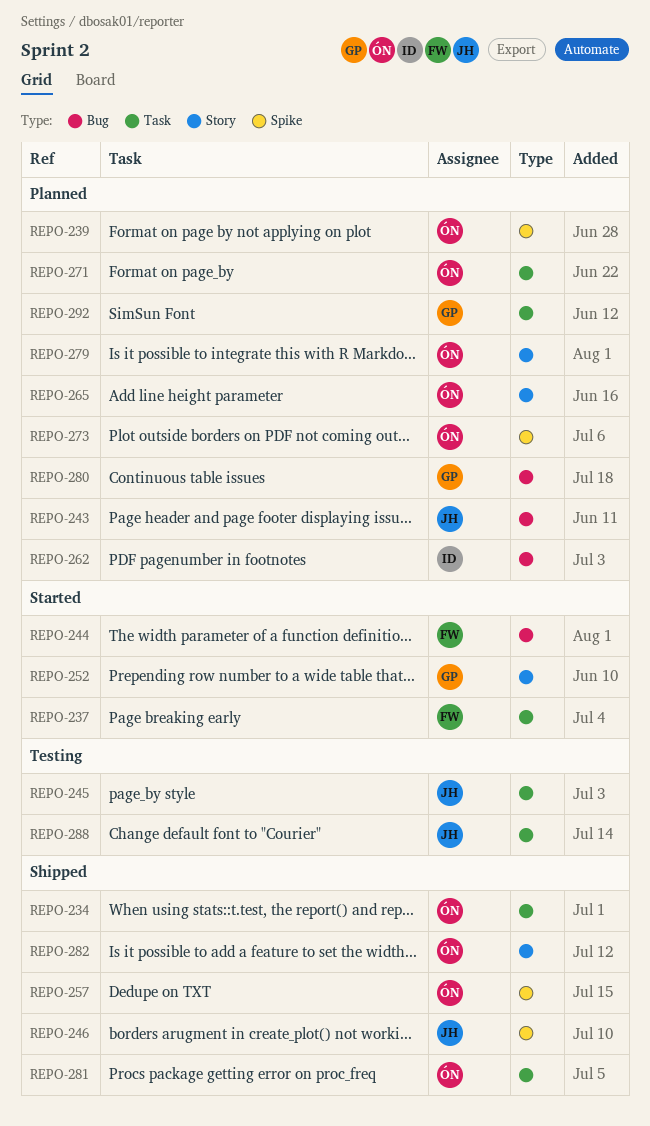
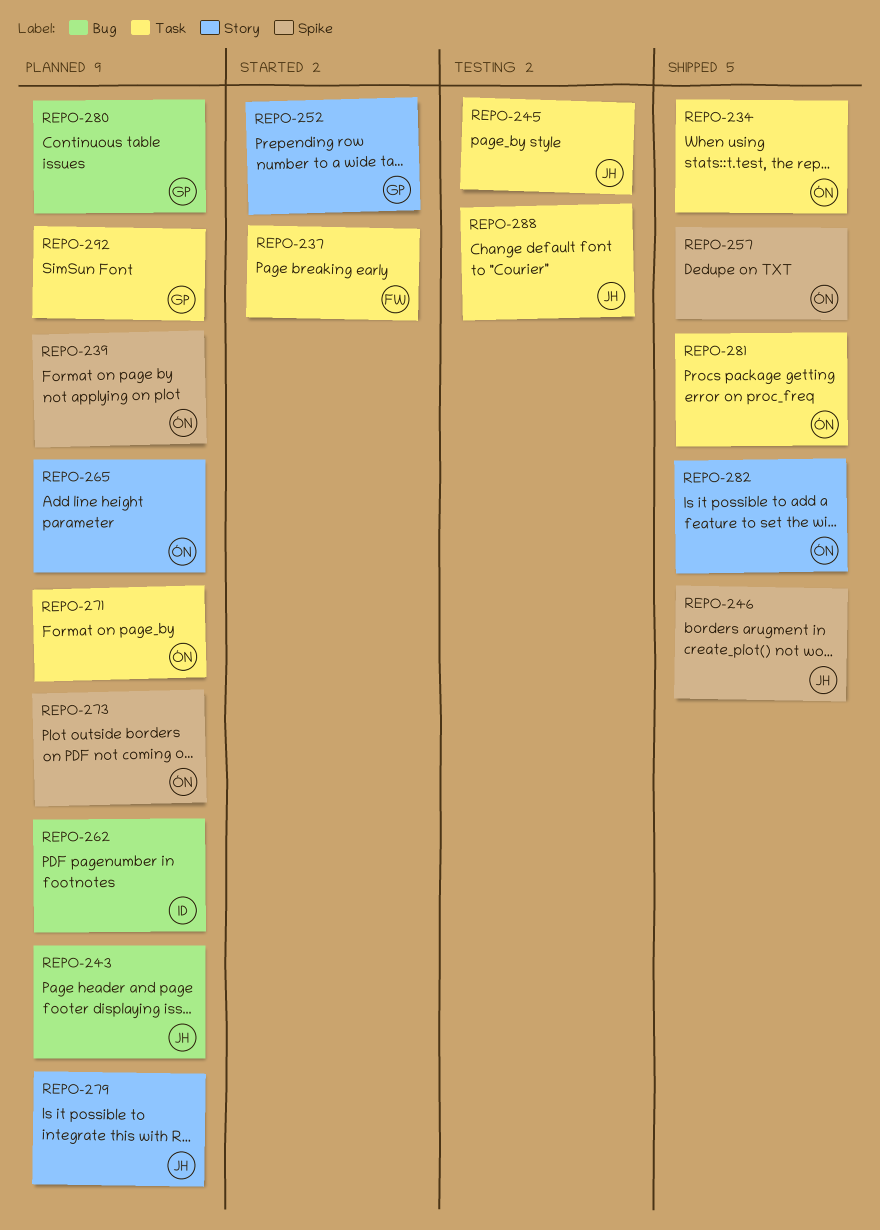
REPO-244: present -> none
REPO-279, owner: ÓN -> JH

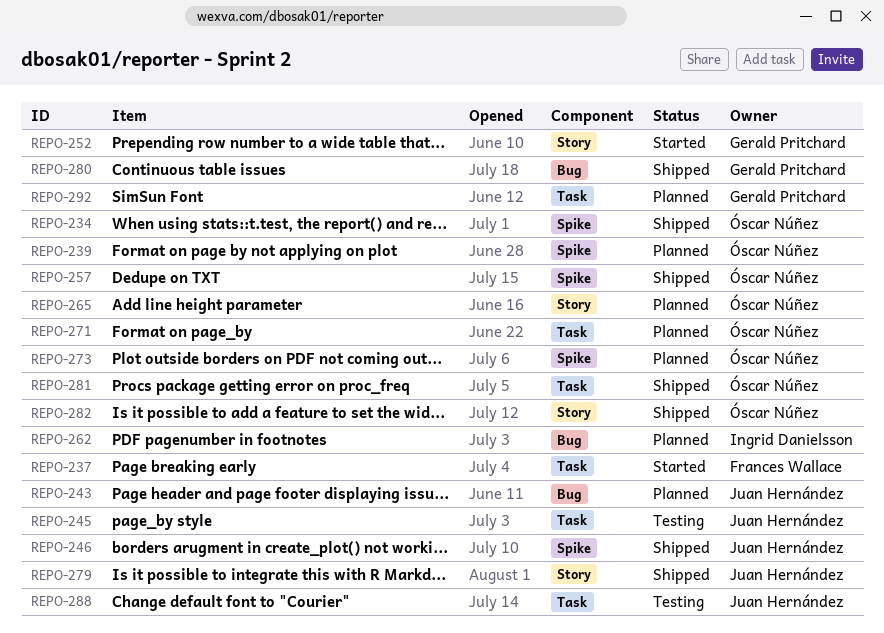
REPO-234, label: Task -> Spike
REPO-279, status: Planned -> Shipped
REPO-280, status: Planned -> Shipped

